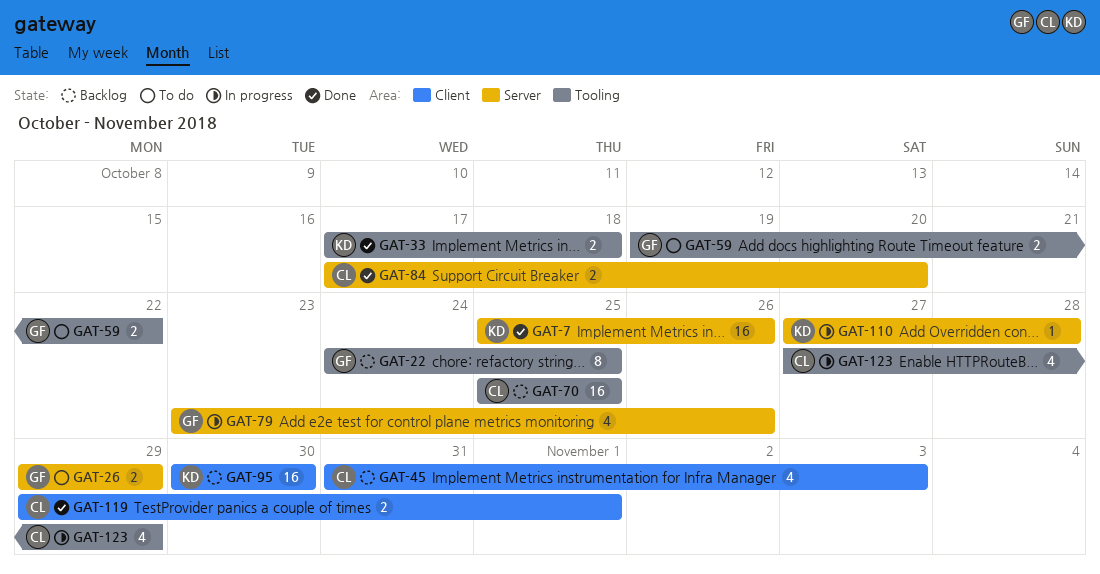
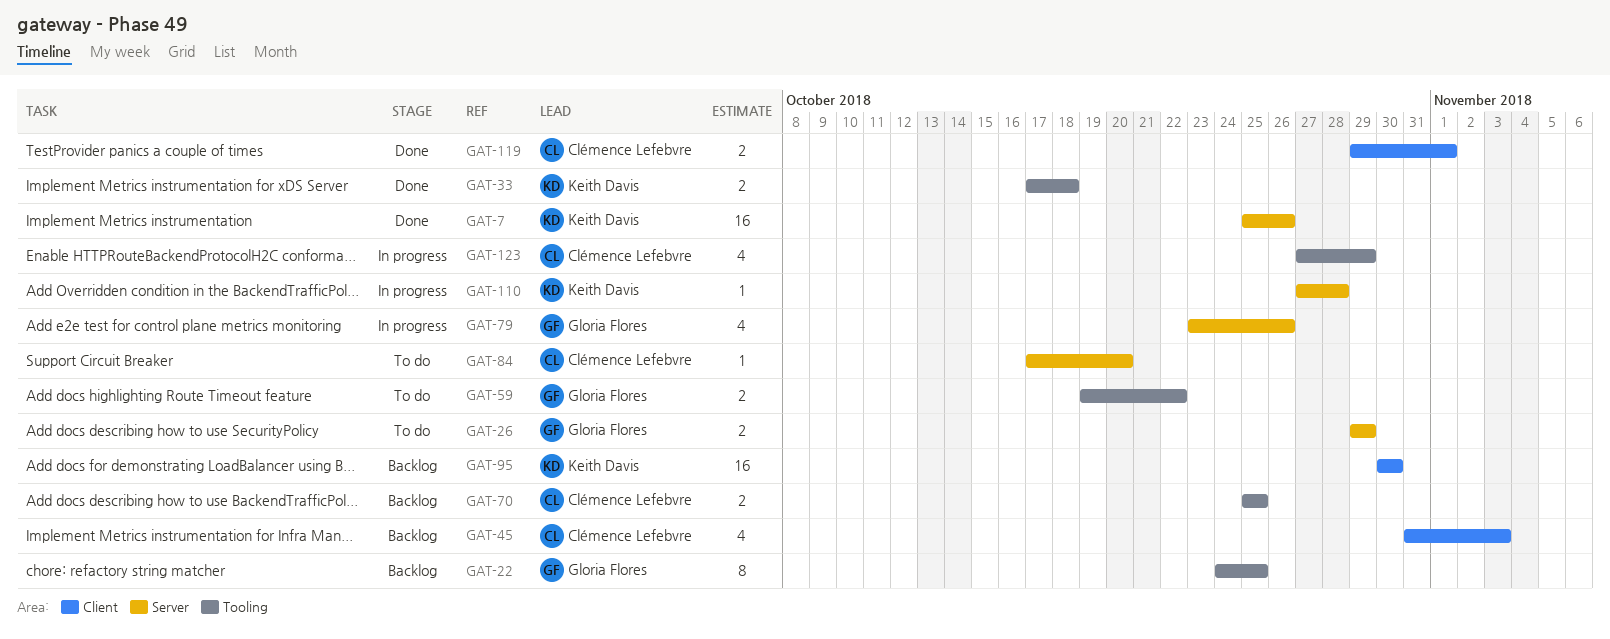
GAT-70, estimate: 16 -> 2
GAT-84, status: Done -> To do
GAT-84, estimate: 2 -> 1

